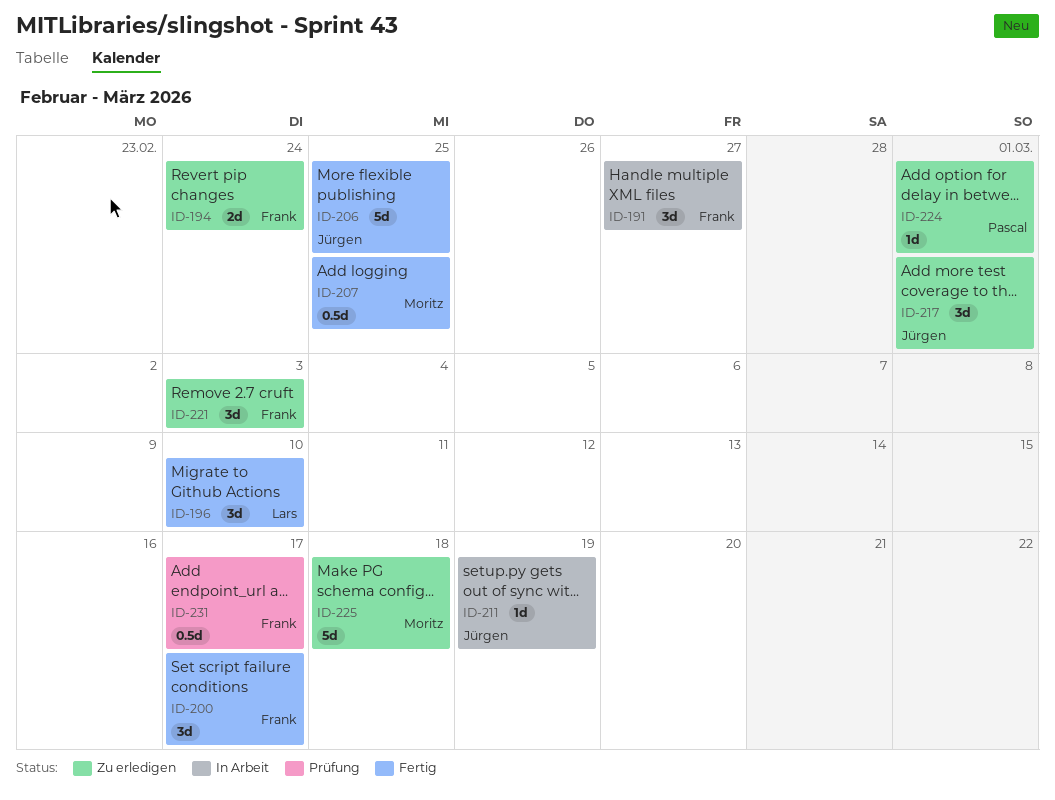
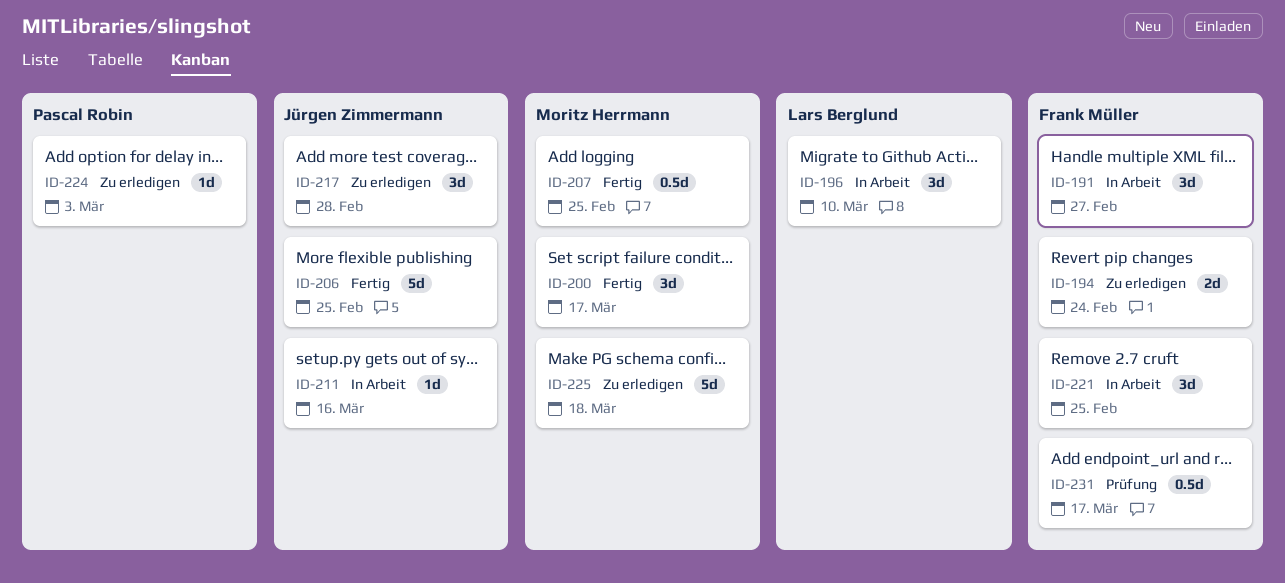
ID-196, status: Fertig -> In Arbeit
ID-200, owner: Frank Müller -> Moritz Herrmann
ID-211, due: Mar 19 -> Mar 16
ID-217, due: Mar 1 -> Feb 28
ID-221, status: Zu erledigen -> In Arbeit
ID-221, due: Mar 3 -> Feb 25
ID-224, due: Mar 1 -> Mar 3

